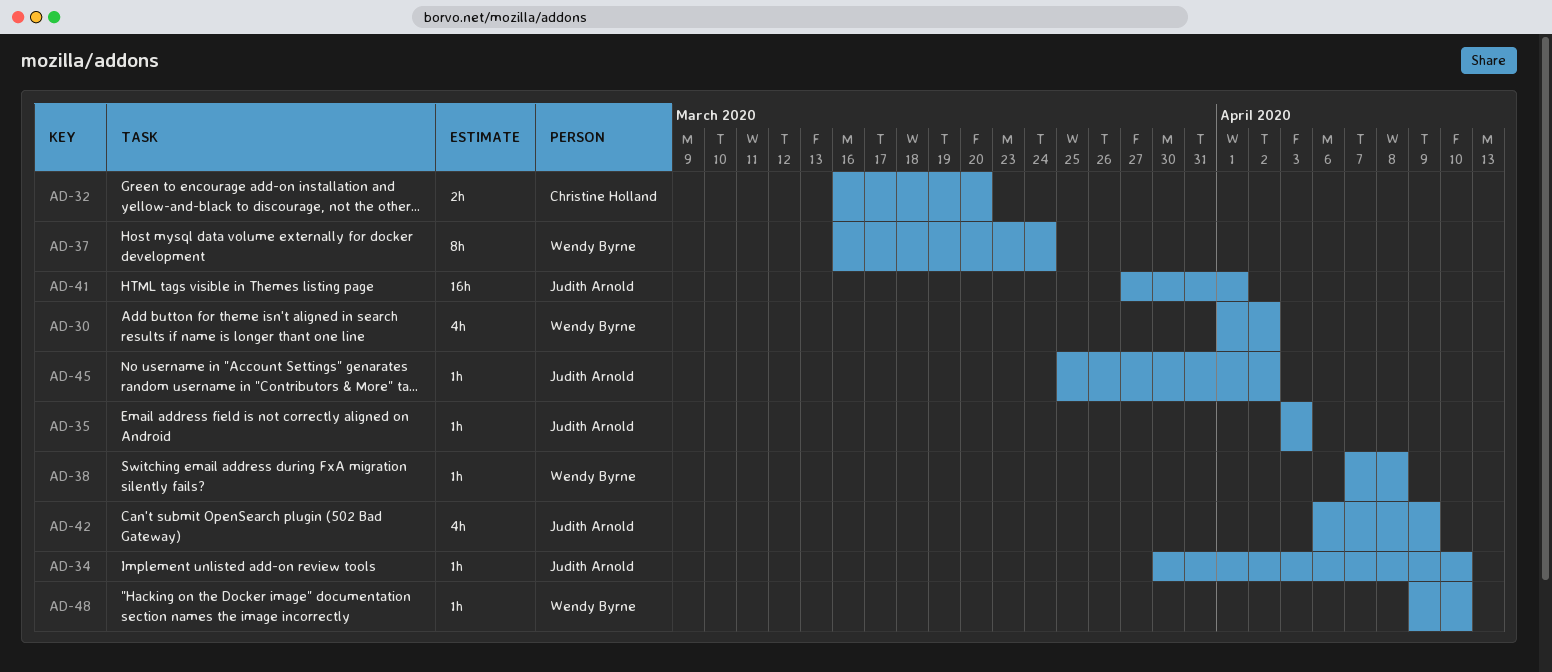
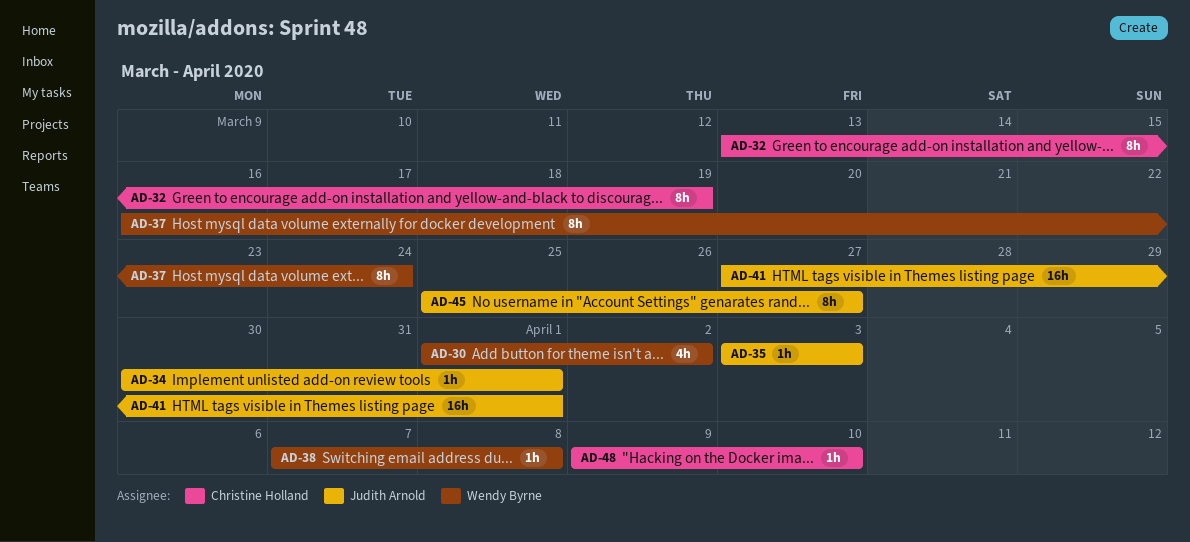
AD-32, estimate: 2h -> 8h
AD-32, start: Mar 16 -> Mar 13
AD-32, due: Mar 20 -> Mar 19
AD-34, due: Apr 10 -> Apr 1
AD-42: present -> none
AD-45, estimate: 1h -> 8h
AD-45, due: Apr 2 -> Mar 27
AD-48, owner: Wendy Byrne -> Christine Holland

